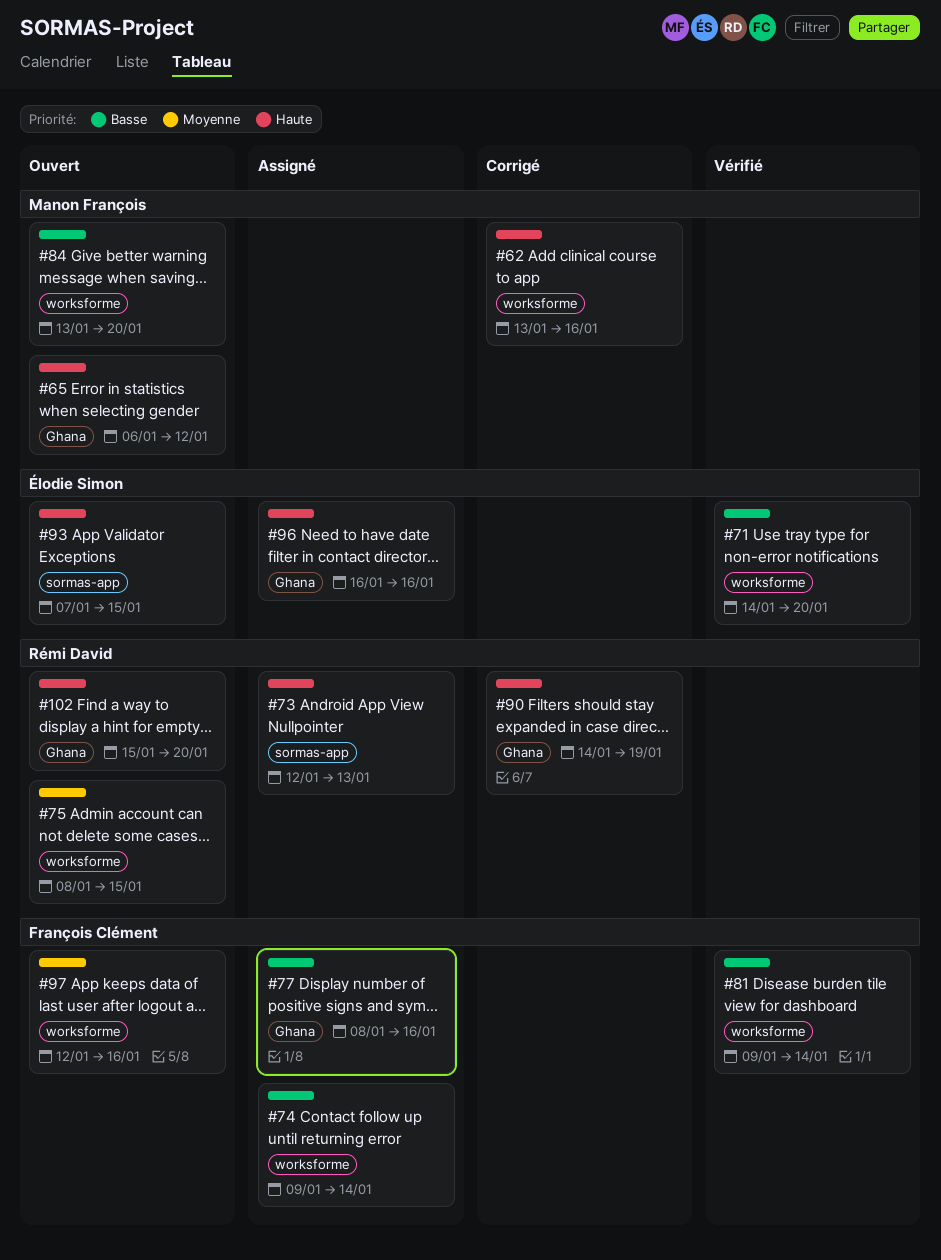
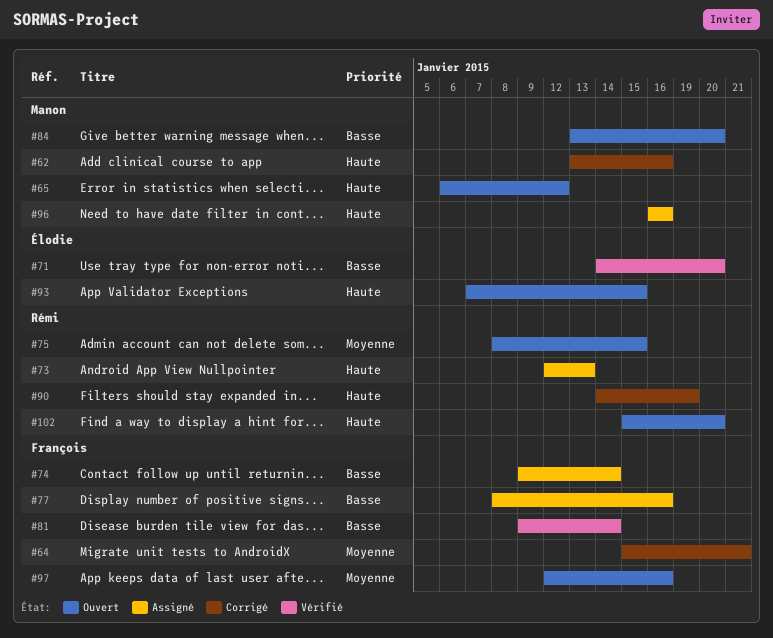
#64: none -> present
#96, owner: Élodie Simon -> Manon François

